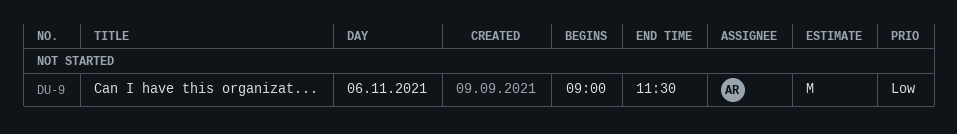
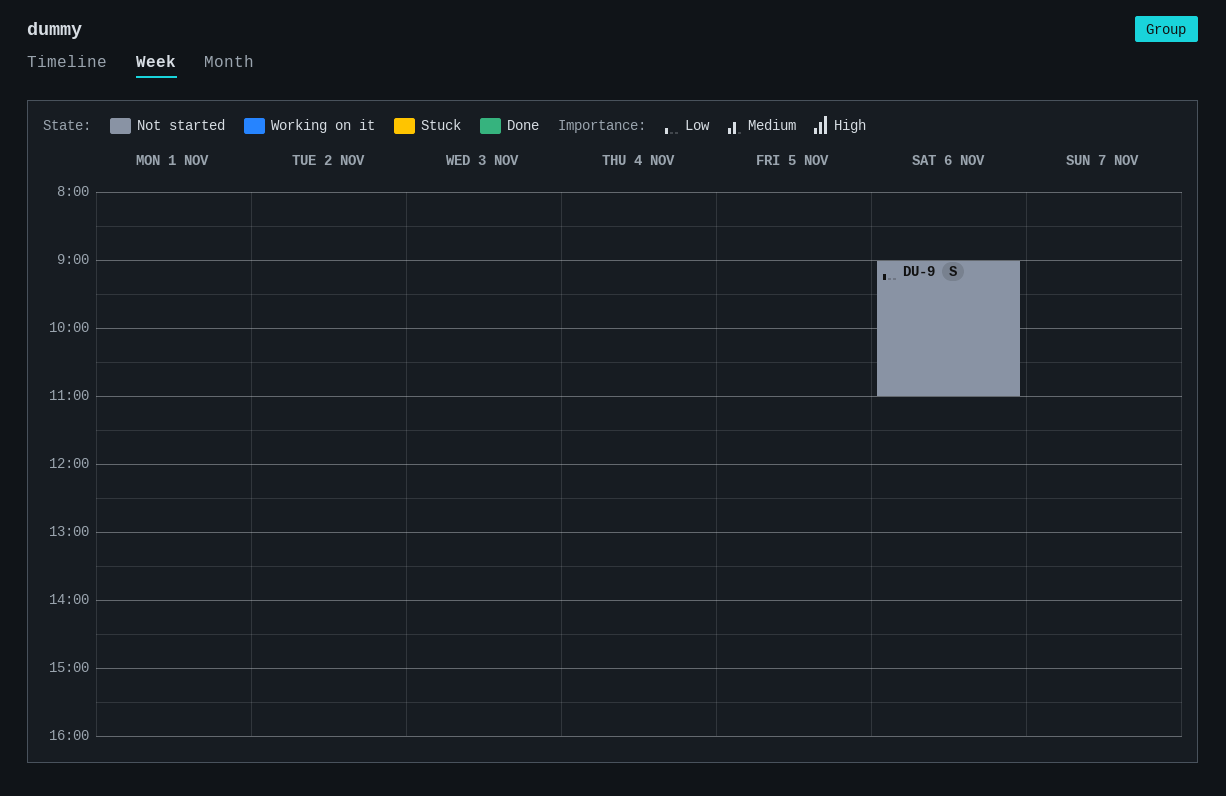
DU-9, estimate: M -> S
DU-9, ends: 11:30 -> 11:00

